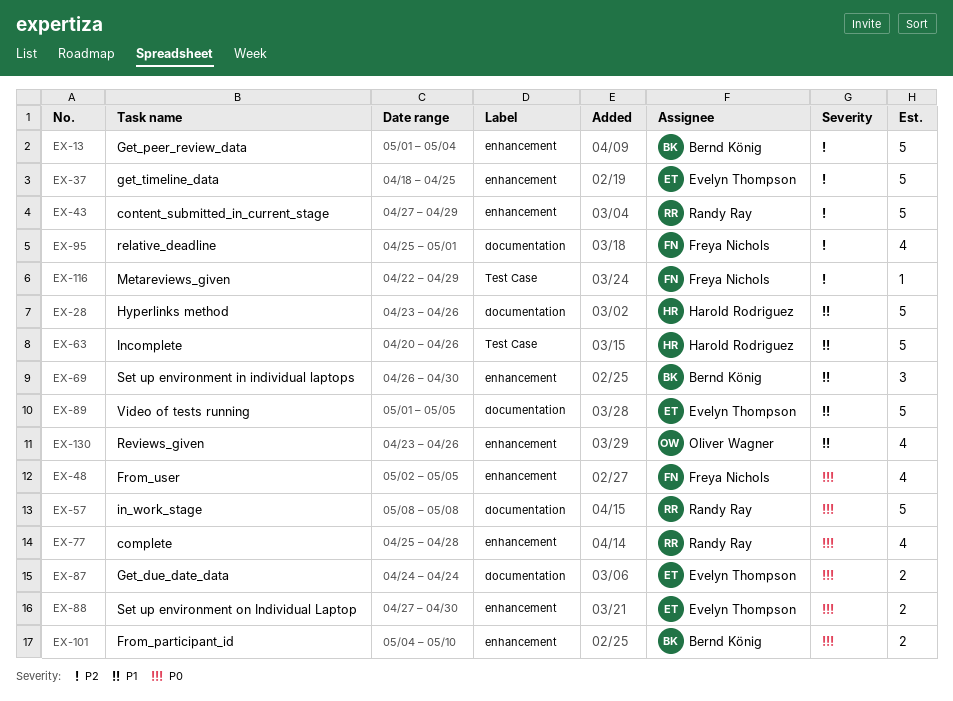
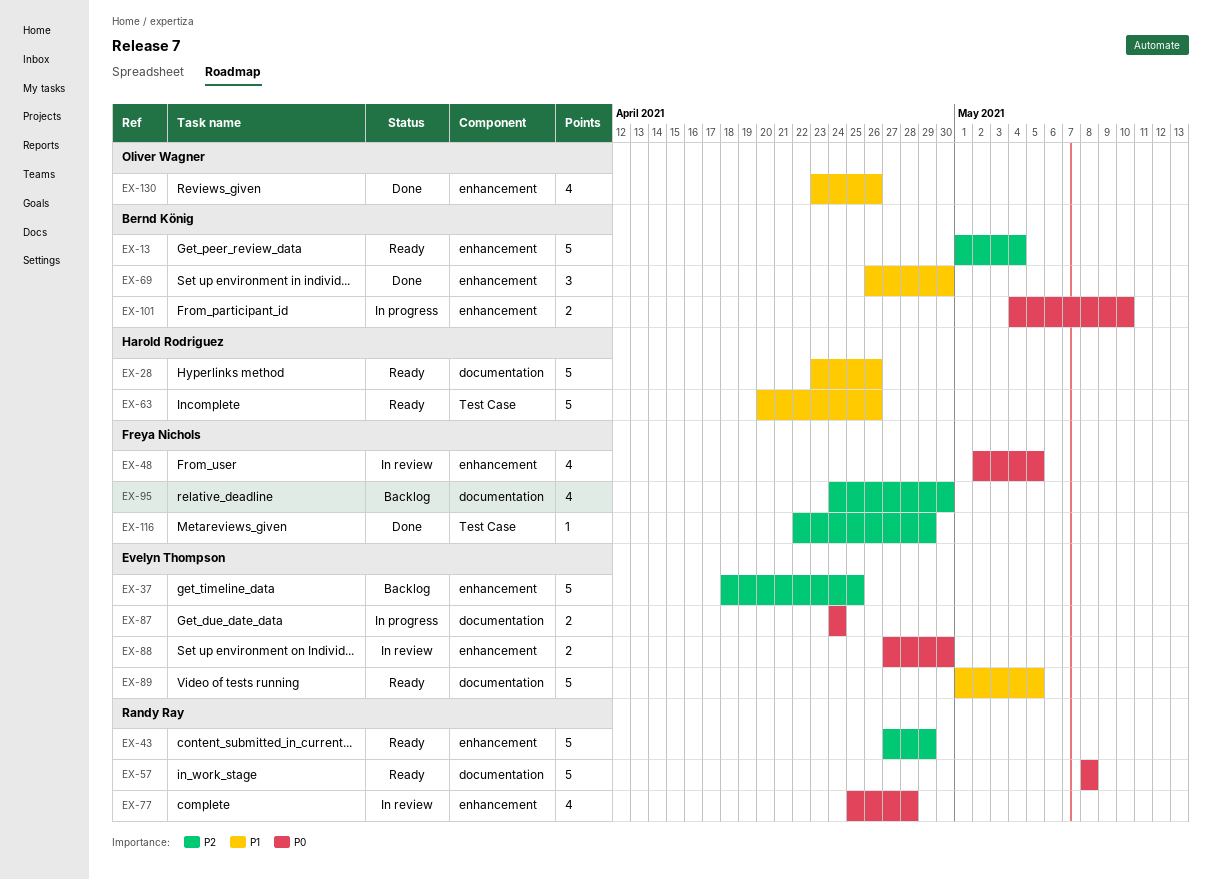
EX-95, start: Apr 25 -> Apr 24
EX-95, due: May 1 -> Apr 30

